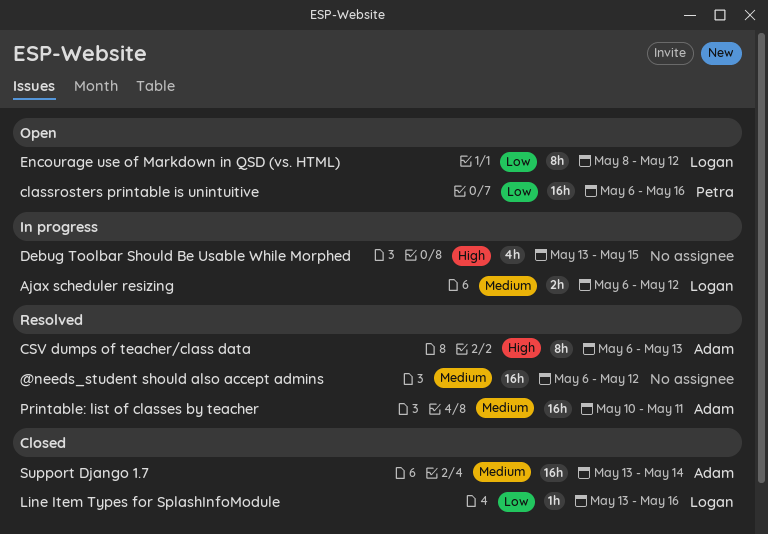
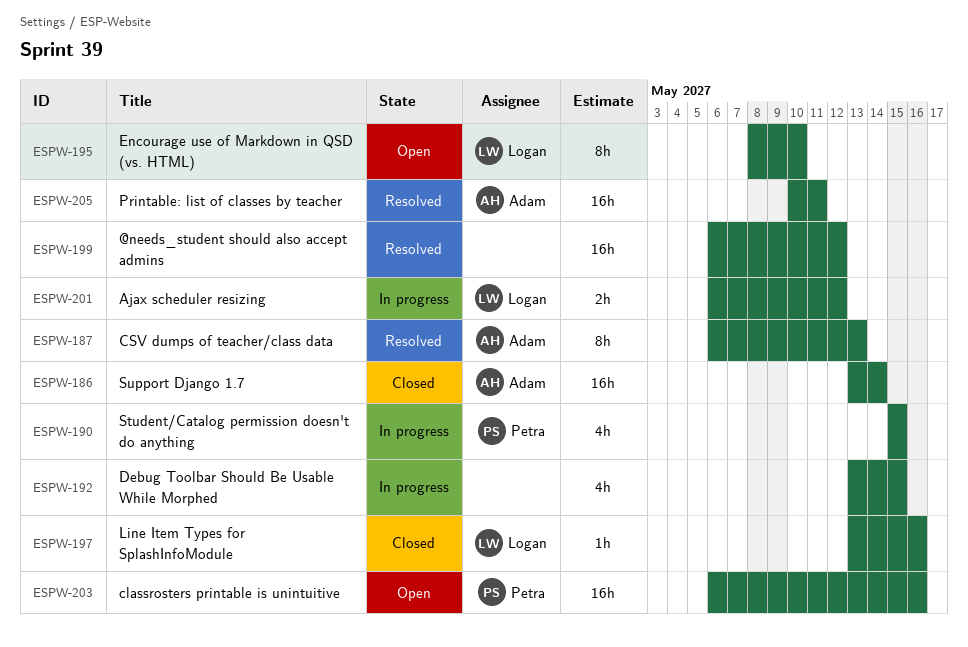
Encourage use of Markdown in QSD (vs. HTML), due: May 12 -> May 10
Student/Catalog permission doesn't do anything: none -> present

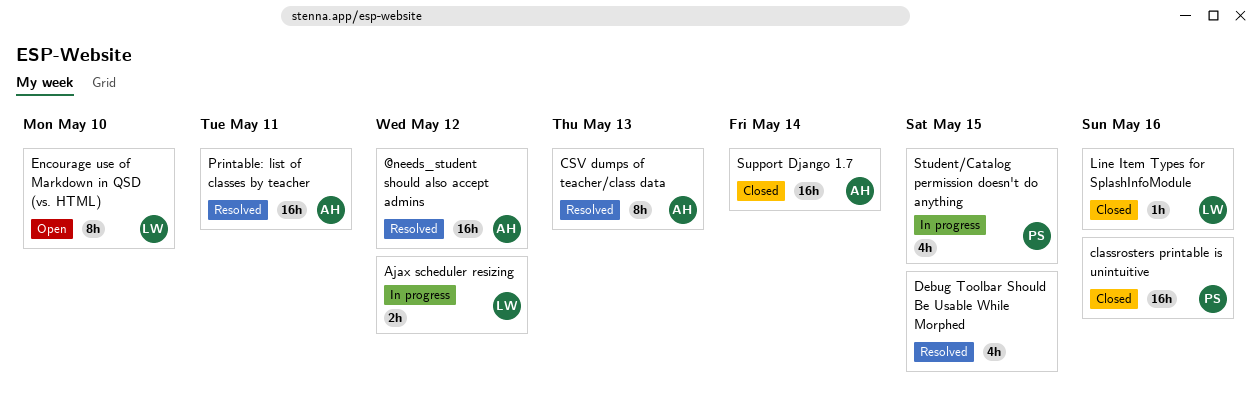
@needs_student should also accept admins, owner: none -> Adam
classrosters printable is unintuitive, status: Open -> Closed
Debug Toolbar Should Be Usable While Morphed, status: In progress -> Resolved

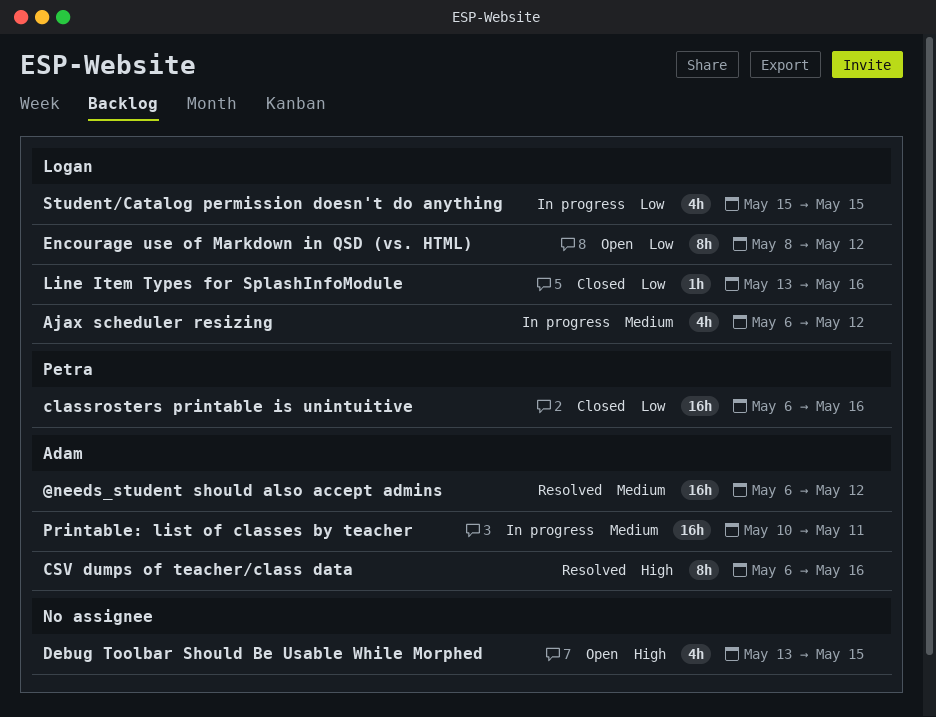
Ajax scheduler resizing, estimate: 2h -> 4h
CSV dumps of teacher/class data, due: May 13 -> May 16
Debug Toolbar Should Be Usable While Morphed, status: Resolved -> Open
Encourage use of Markdown in QSD (vs. HTML), due: May 10 -> May 12
Printable: list of classes by teacher, status: Resolved -> In progress
Student/Catalog permission doesn't do anything, owner: Petra -> Logan
Support Django 1.7: present -> none

